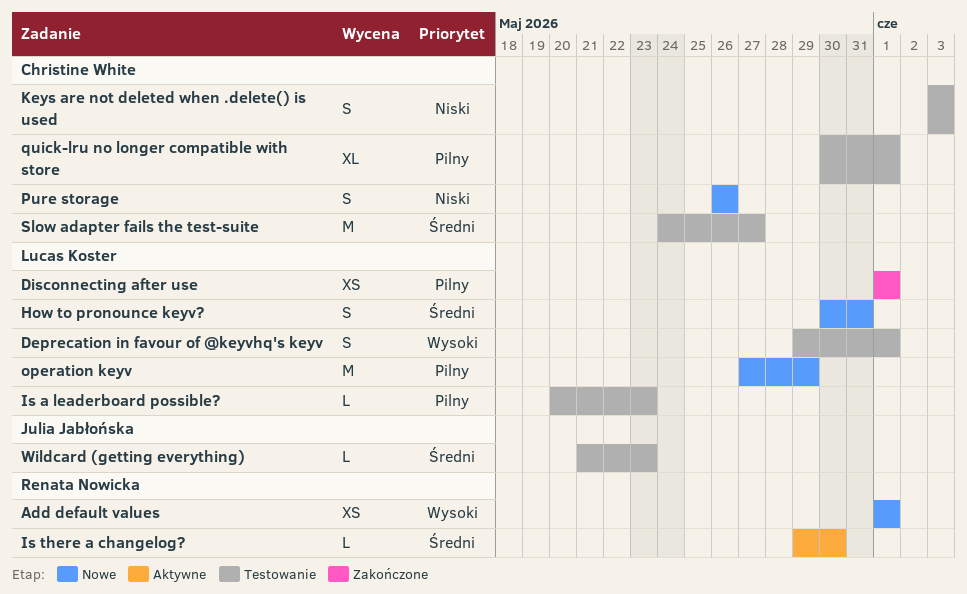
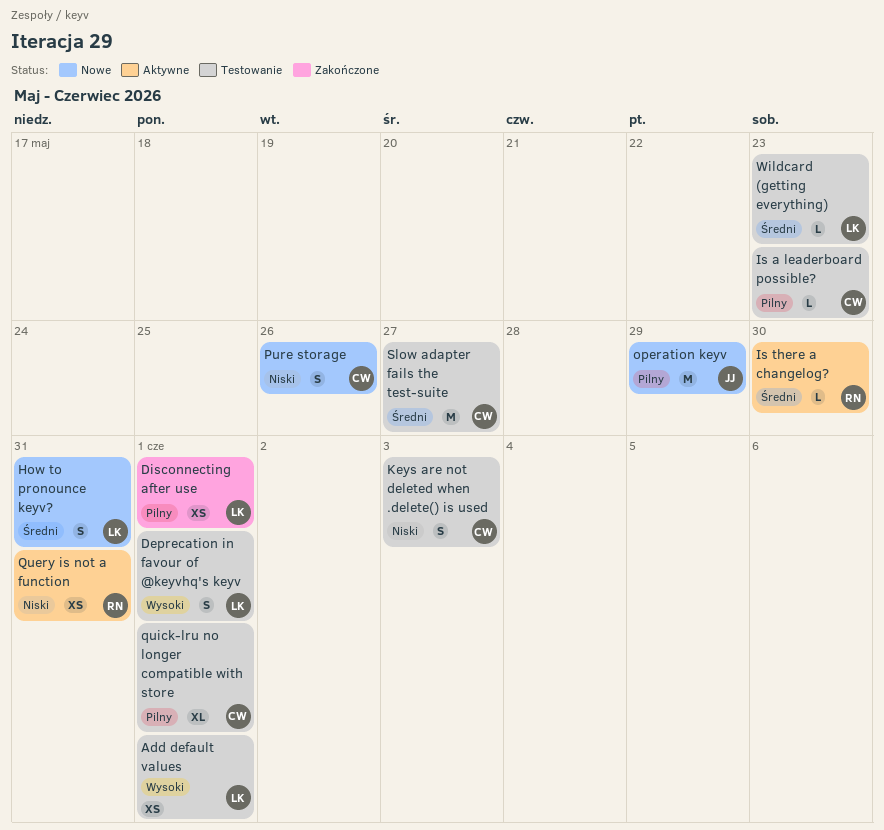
Add default values, status: Nowe -> Testowanie
Add default values, owner: Renata Nowicka -> Lucas Koster
Is a leaderboard possible?, owner: Lucas Koster -> Christine White
operation keyv, owner: Lucas Koster -> Julia Jabłońska
Query is not a function: none -> present
Wildcard (getting everything), owner: Julia Jabłońska -> Lucas Koster

